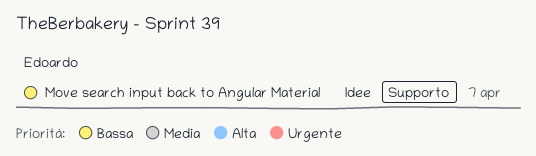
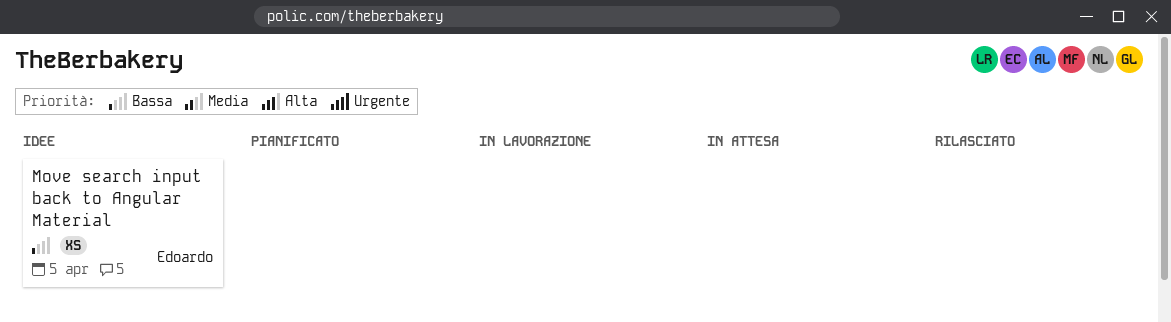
Move search input back to Angular Material, due: Apr 7 -> Apr 5

